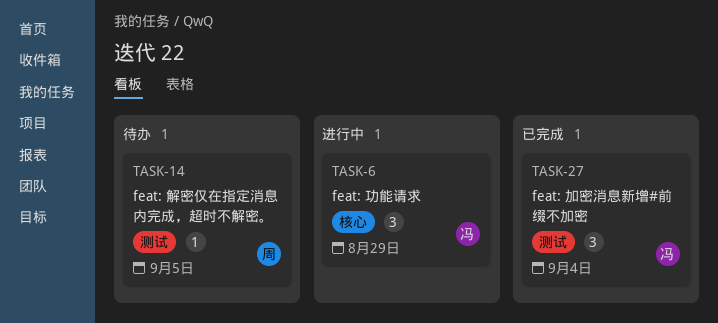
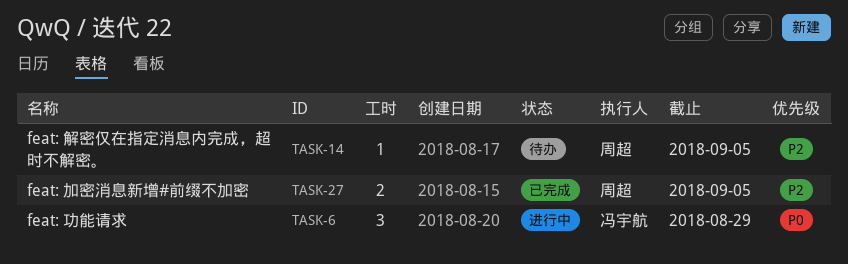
TASK-27, owner: 冯宇航 -> 周超
TASK-27, estimate: 3 -> 2
TASK-27, due: Sep 4 -> Sep 5

